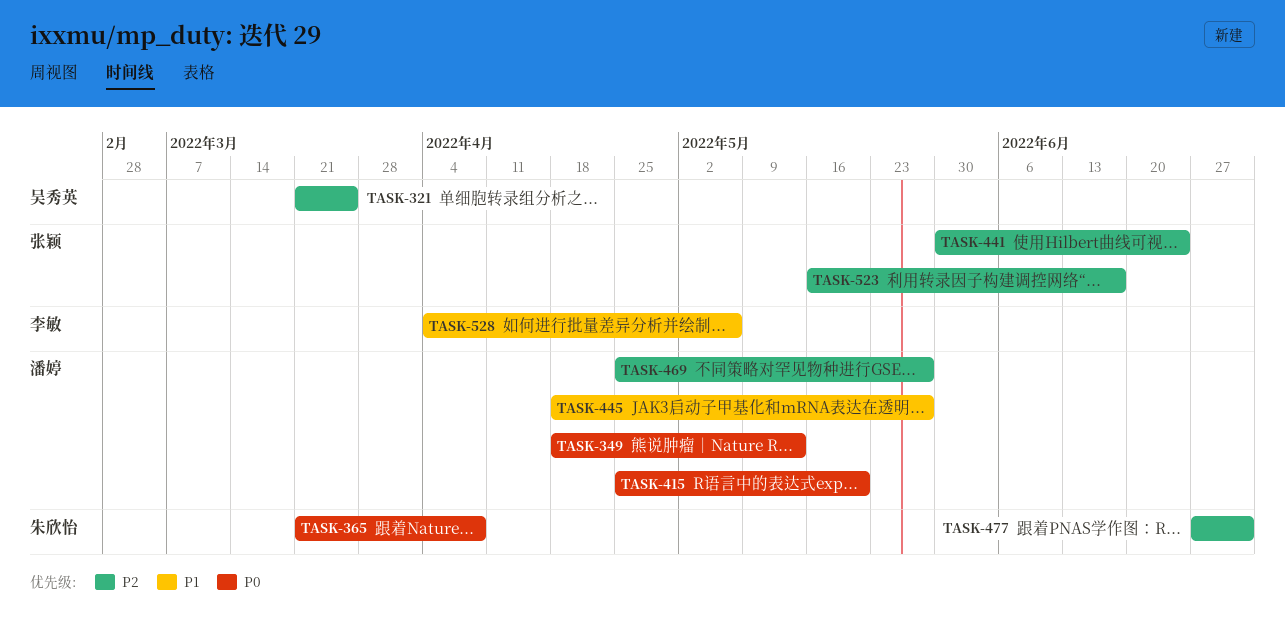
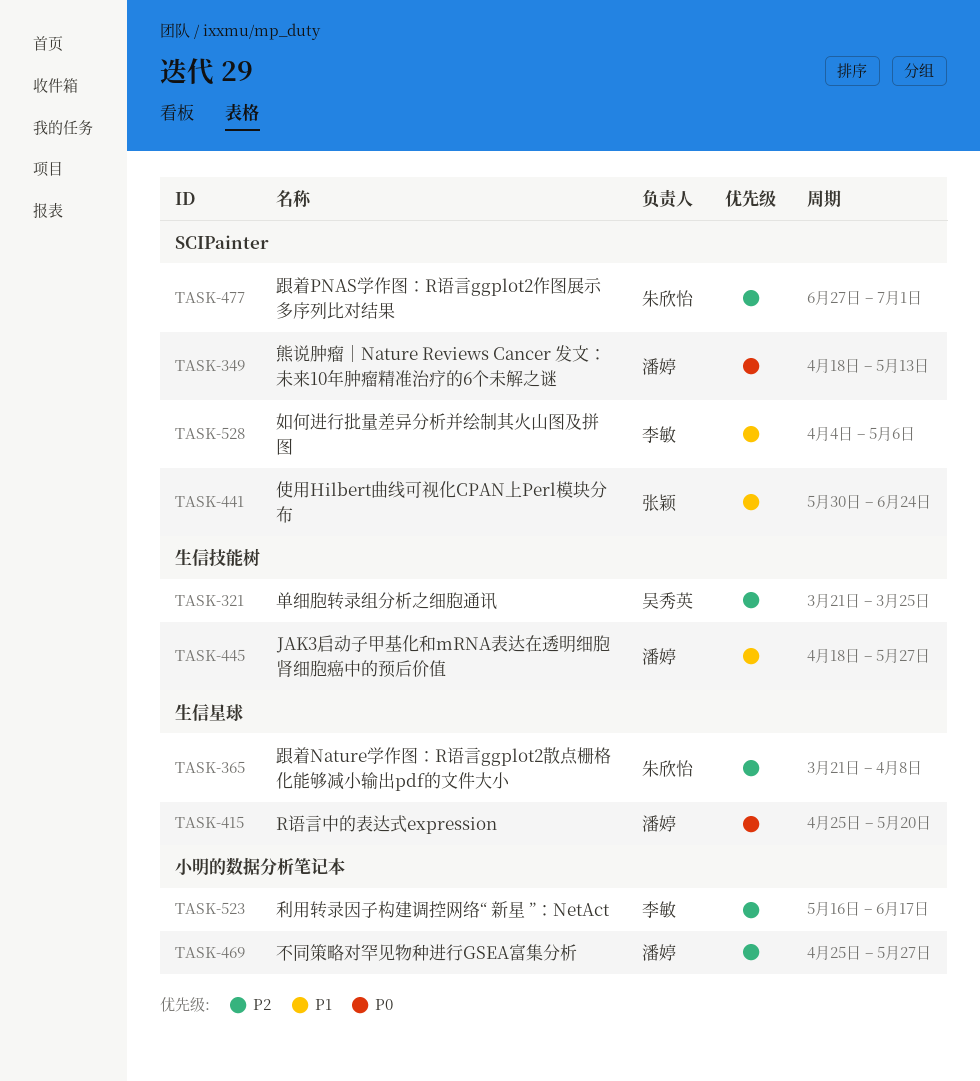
TASK-365, priority: P0 -> P2
TASK-441, priority: P2 -> P1
TASK-523, owner: 张颖 -> 李敏

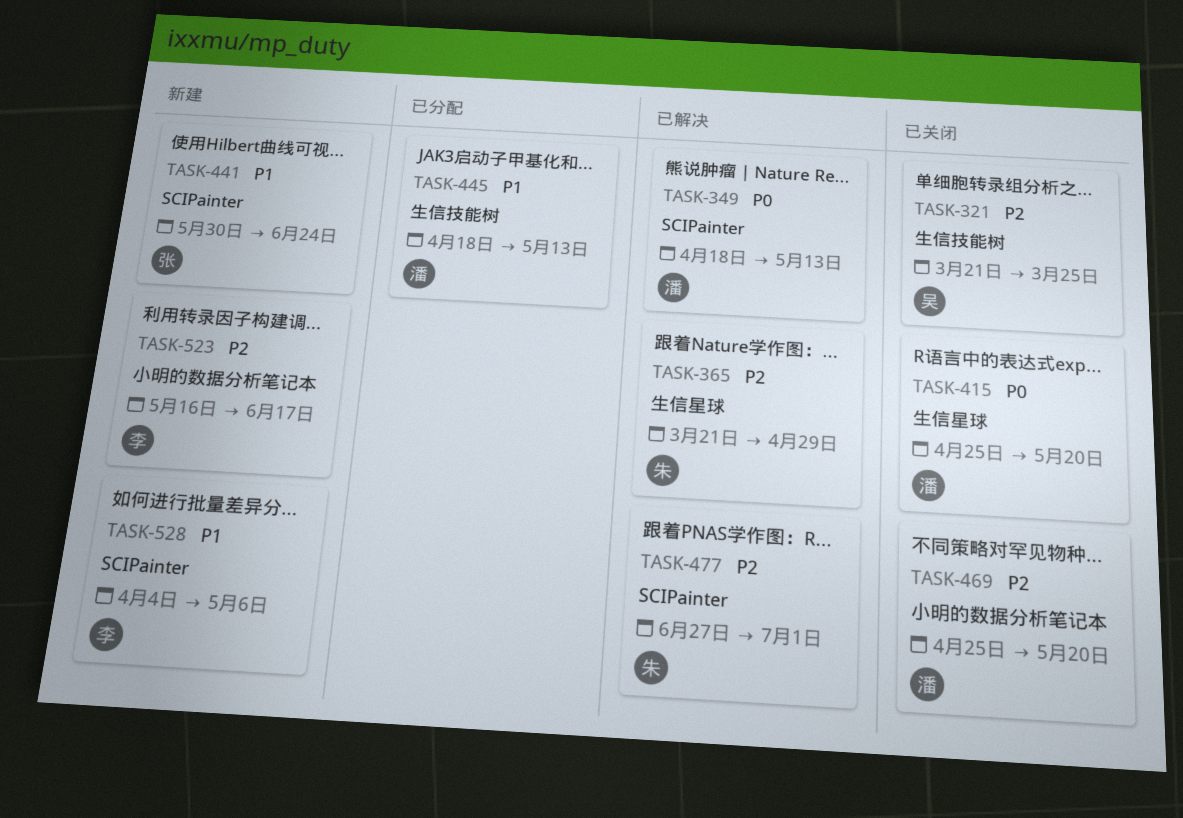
TASK-365, due: Apr 8 -> Apr 29
TASK-445, due: May 27 -> May 13
TASK-469, due: May 27 -> May 20

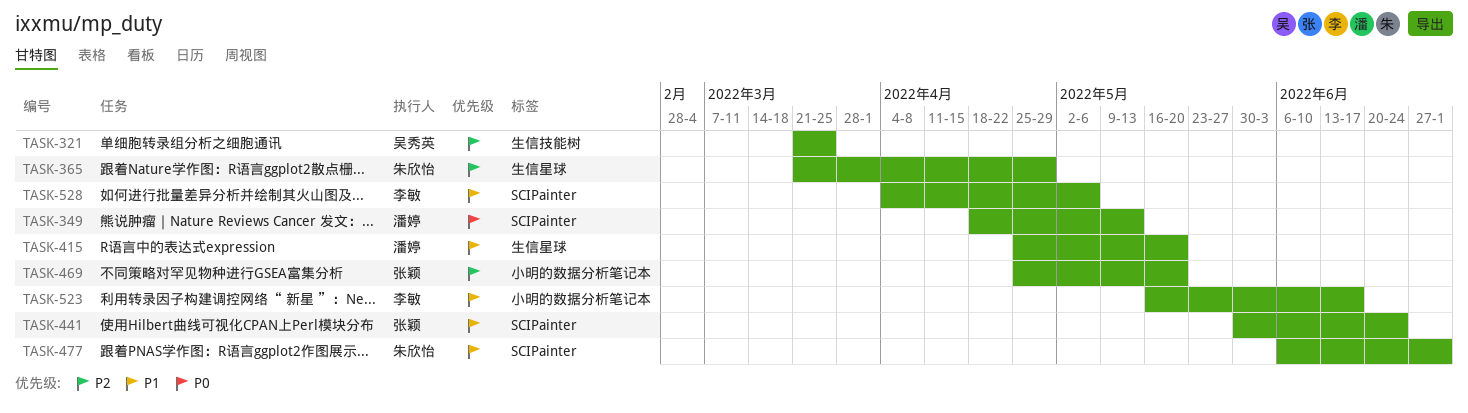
TASK-415, priority: P0 -> P1
TASK-445: present -> none
TASK-469, owner: 潘婷 -> 张颖
TASK-477, priority: P2 -> P1
TASK-477, start: Jun 27 -> Jun 6
TASK-523, priority: P2 -> P1

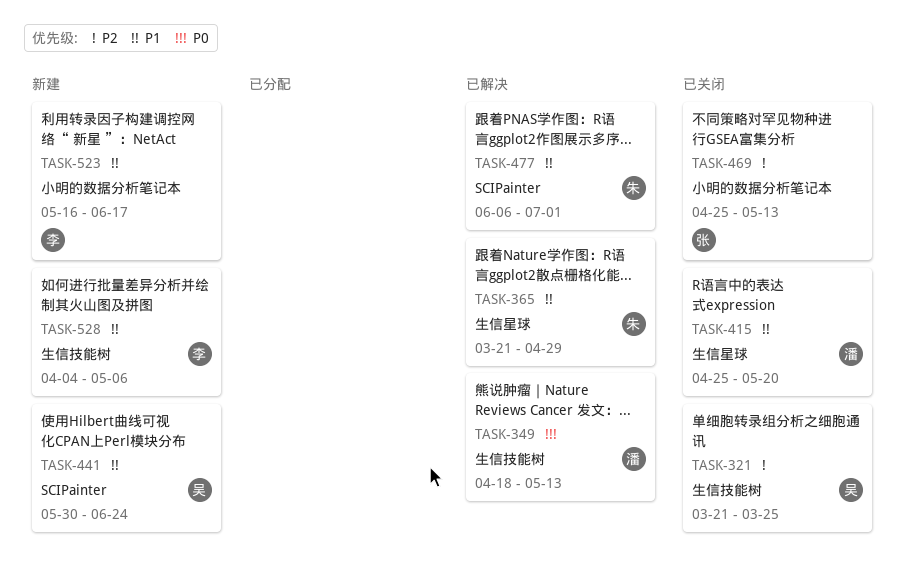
TASK-349, label: SCIPainter -> 生信技能树
TASK-365, priority: P2 -> P1
TASK-441, owner: 张颖 -> 吴秀英
TASK-469, due: May 20 -> May 13
TASK-528, label: SCIPainter -> 生信技能树

